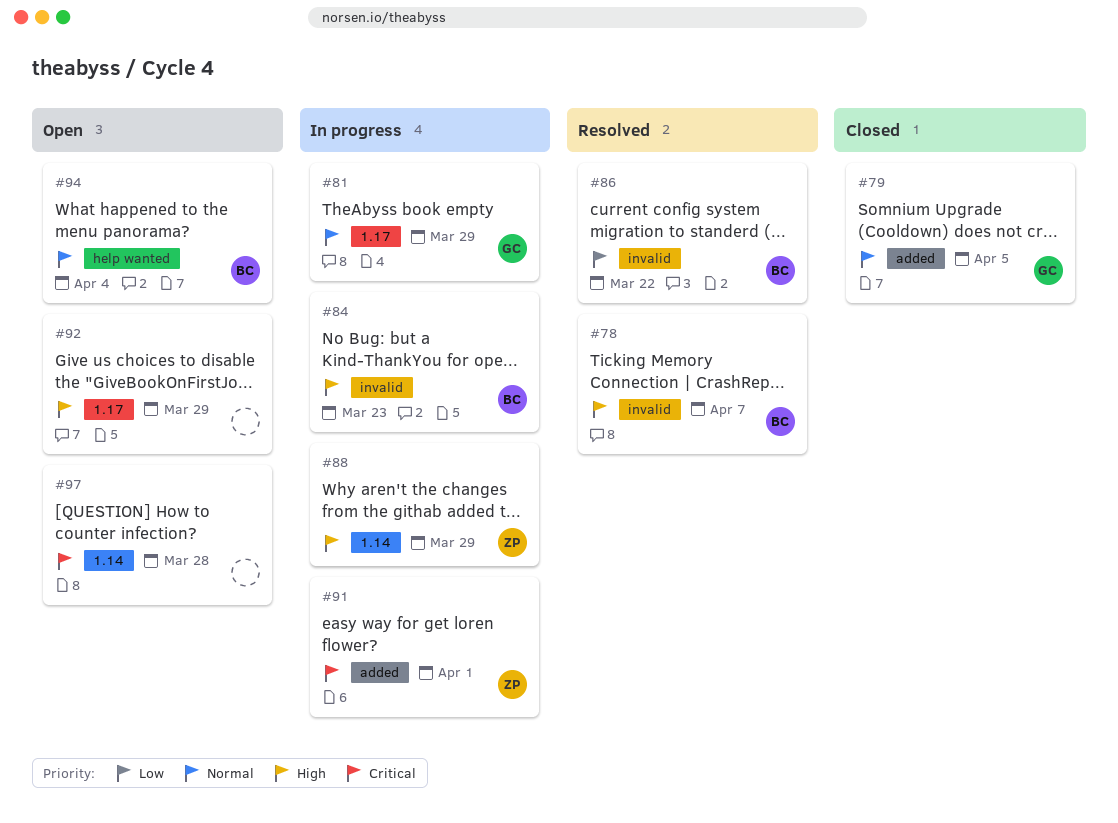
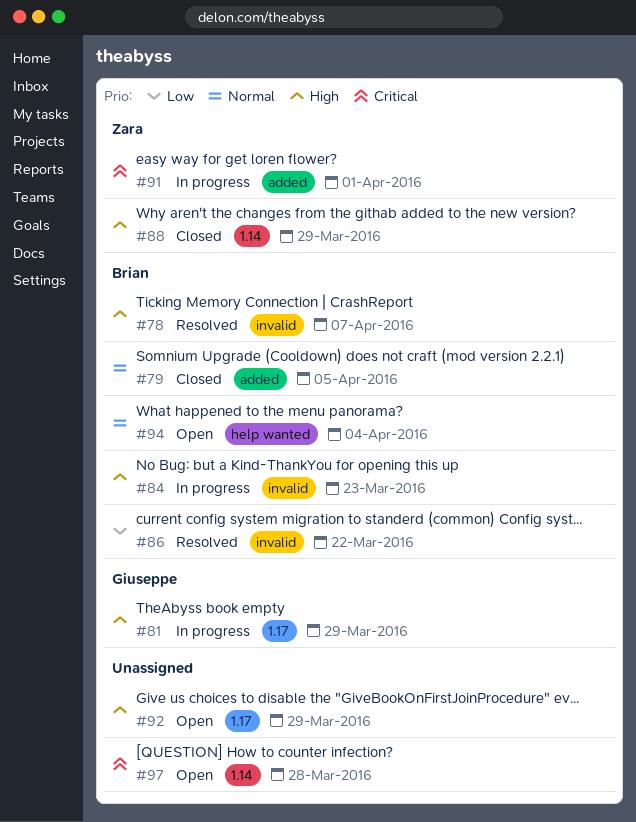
#79, owner: Giuseppe -> Brian
#81, priority: Normal -> High
#88, status: In progress -> Closed

